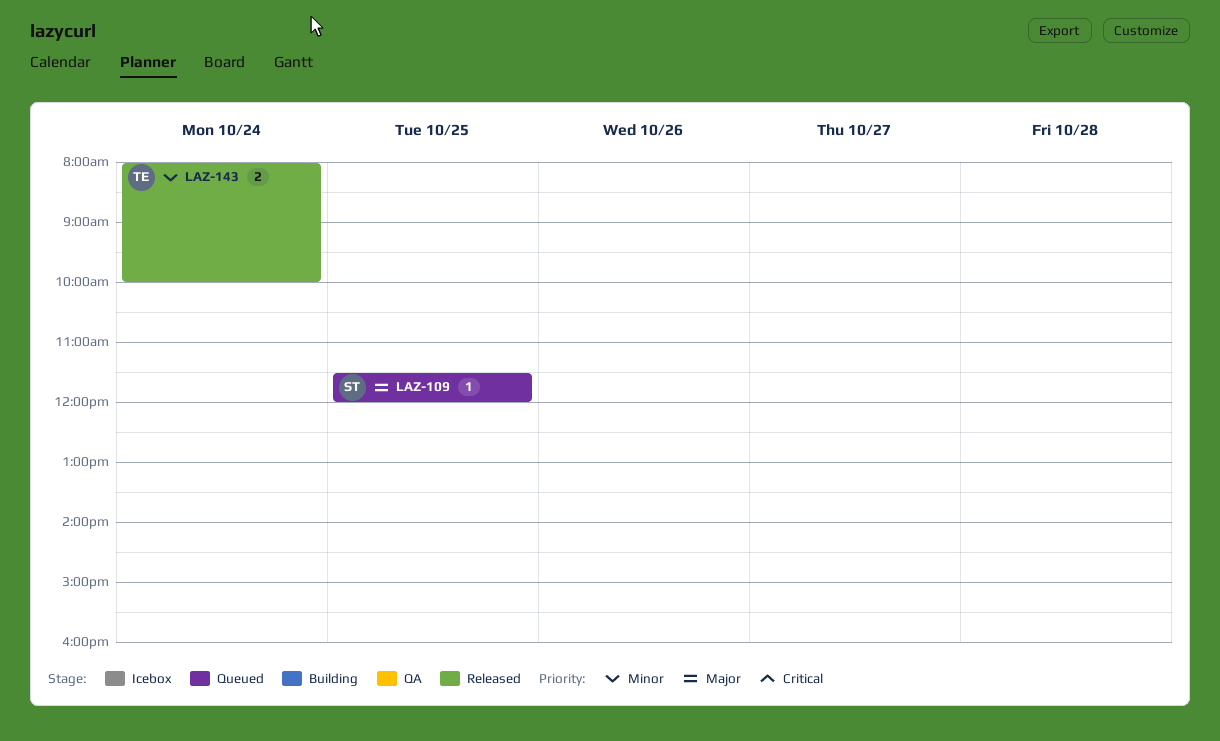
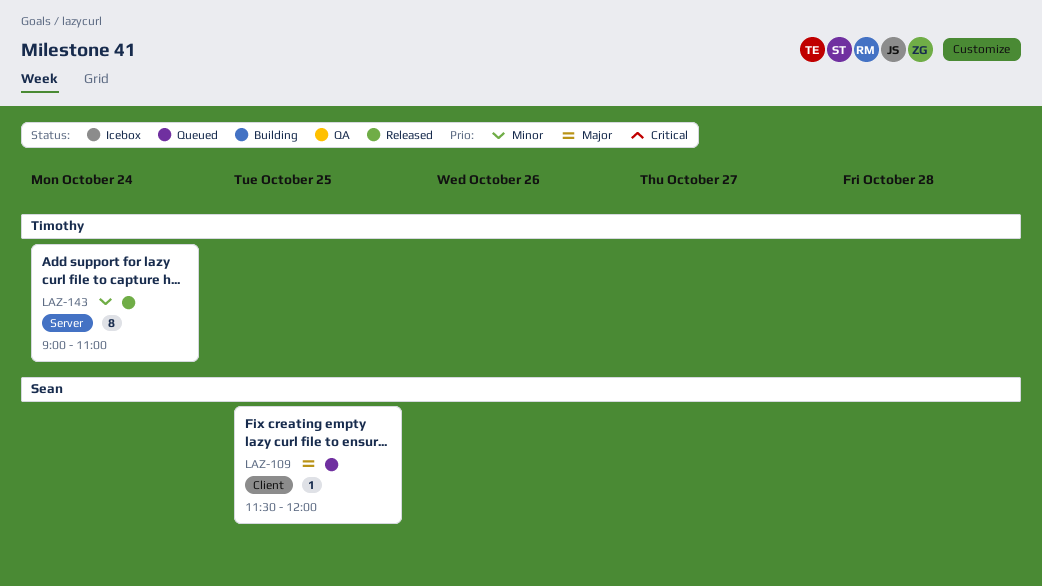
LAZ-143, estimate: 2 -> 8
LAZ-143, begins: 08:00 -> 09:00
LAZ-143, ends: 10:00 -> 11:00

